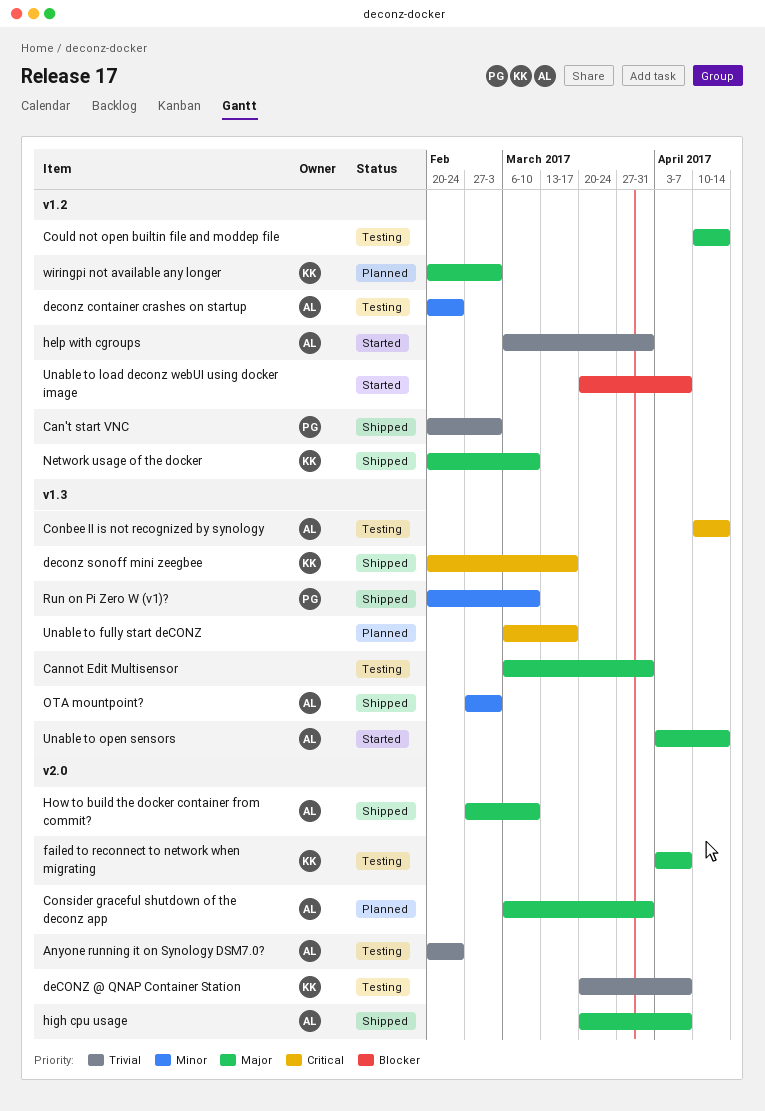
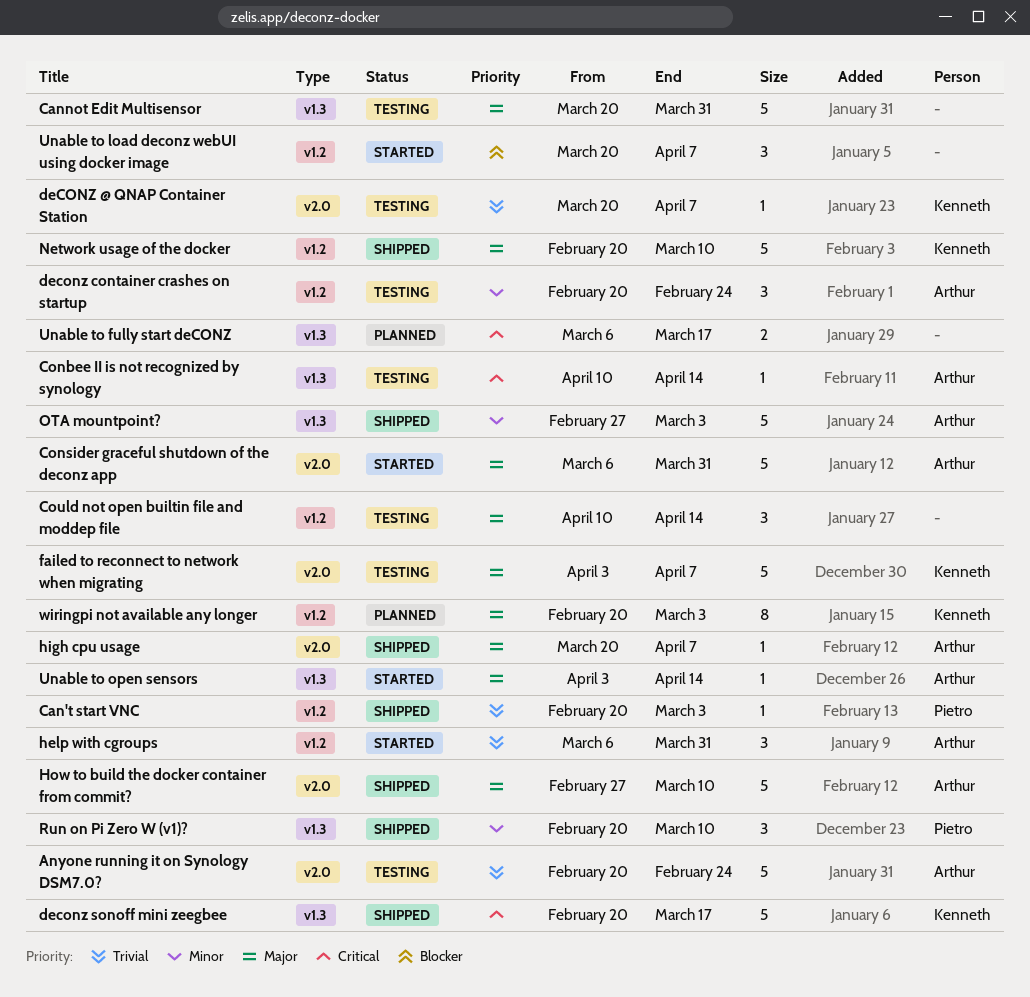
Cannot Edit Multisensor, start: Mar 6 -> Mar 20
Consider graceful shutdown of the deconz app, status: Planned -> Started

